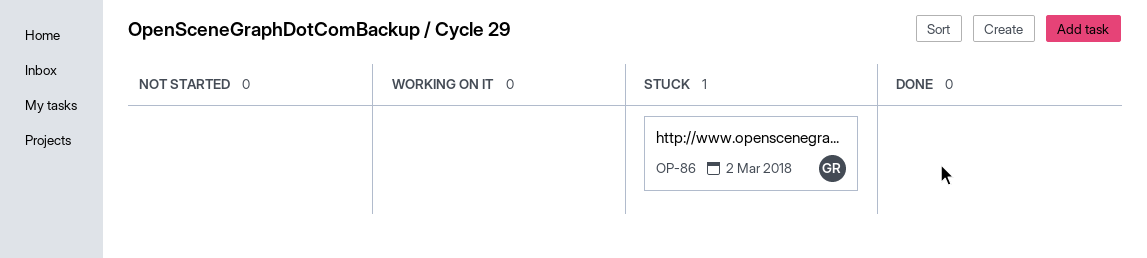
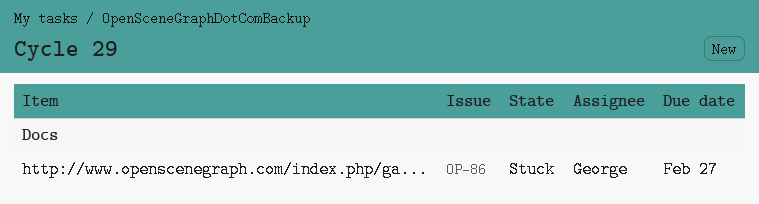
OP-86, due: Mar 2 -> Feb 27

